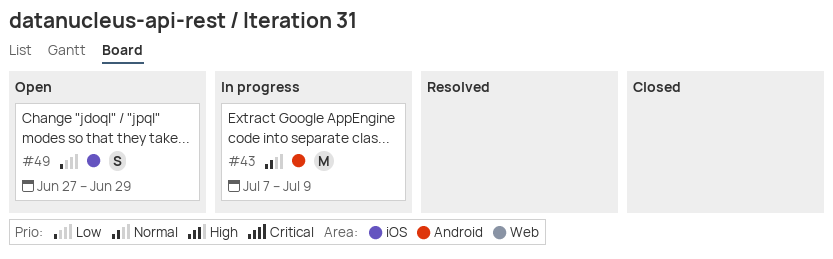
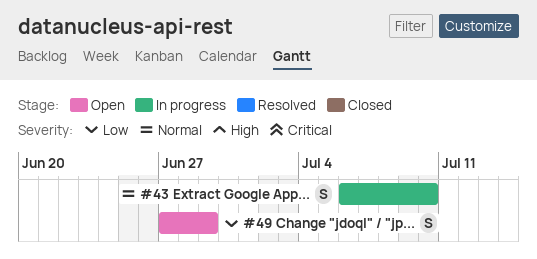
#43, estimate: M -> S
#43, start: Jul 7 -> Jul 6
#43, due: Jul 9 -> Jul 10

